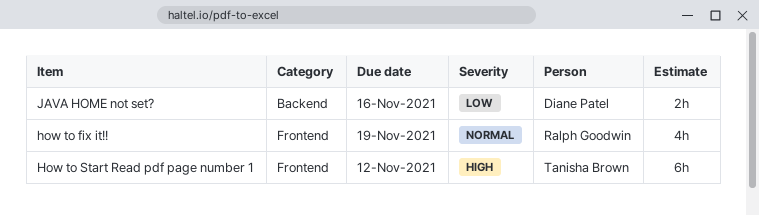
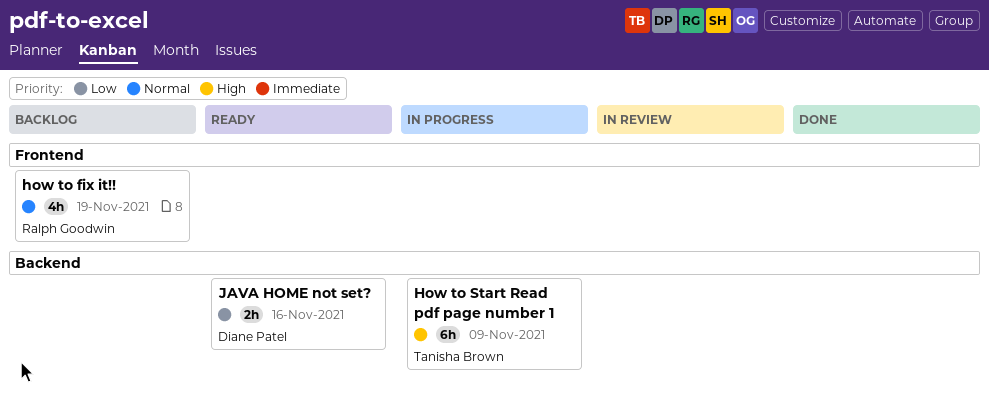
How to Start Read pdf page number 1, label: Frontend -> Backend
How to Start Read pdf page number 1, due: Nov 12 -> Nov 9

